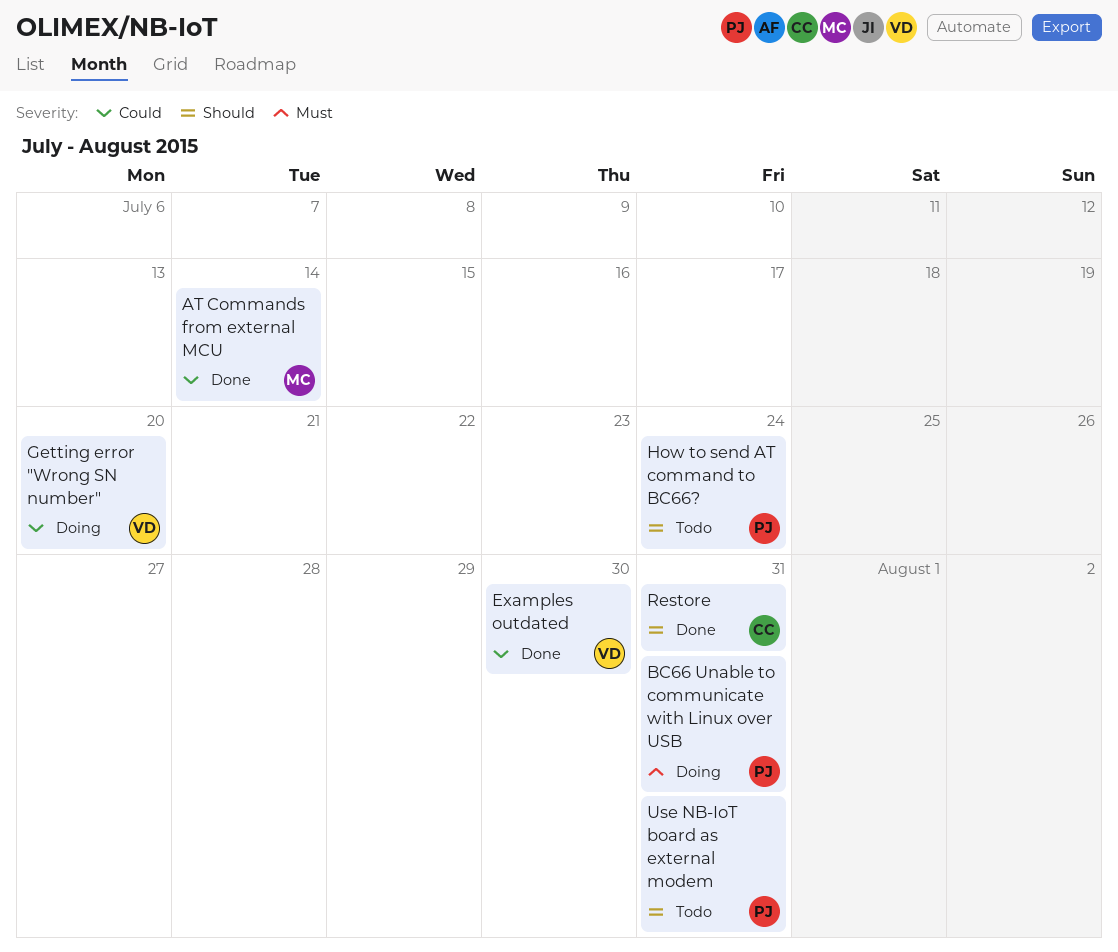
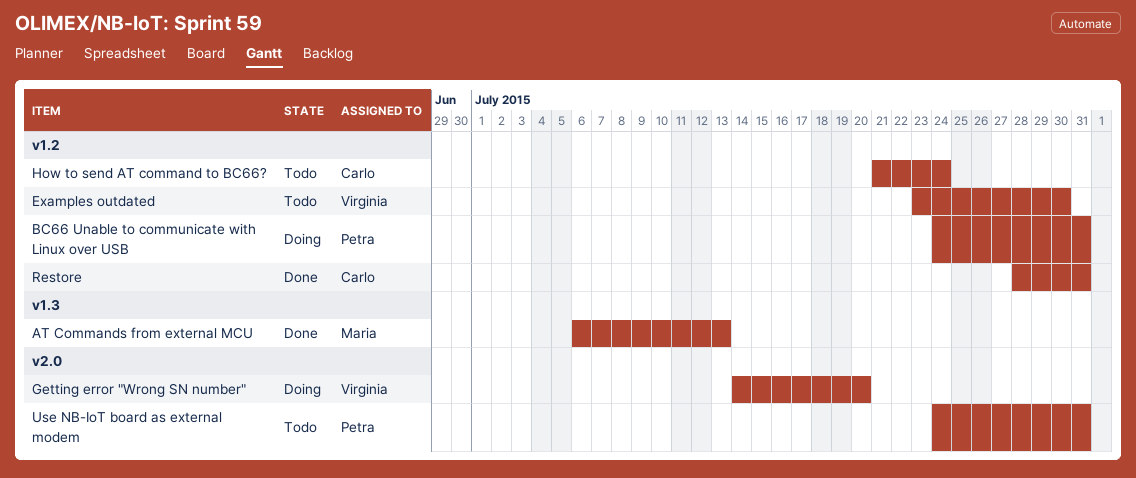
AT Commands from external MCU, due: Jul 14 -> Jul 13
Examples outdated, status: Done -> Todo
How to send AT command to BC66?, owner: Petra -> Carlo

